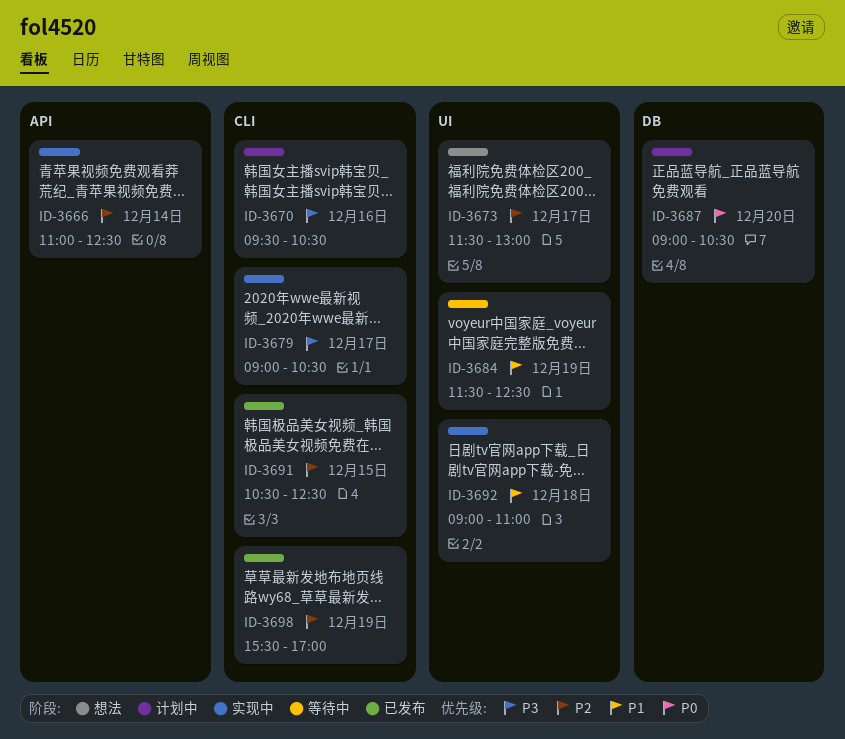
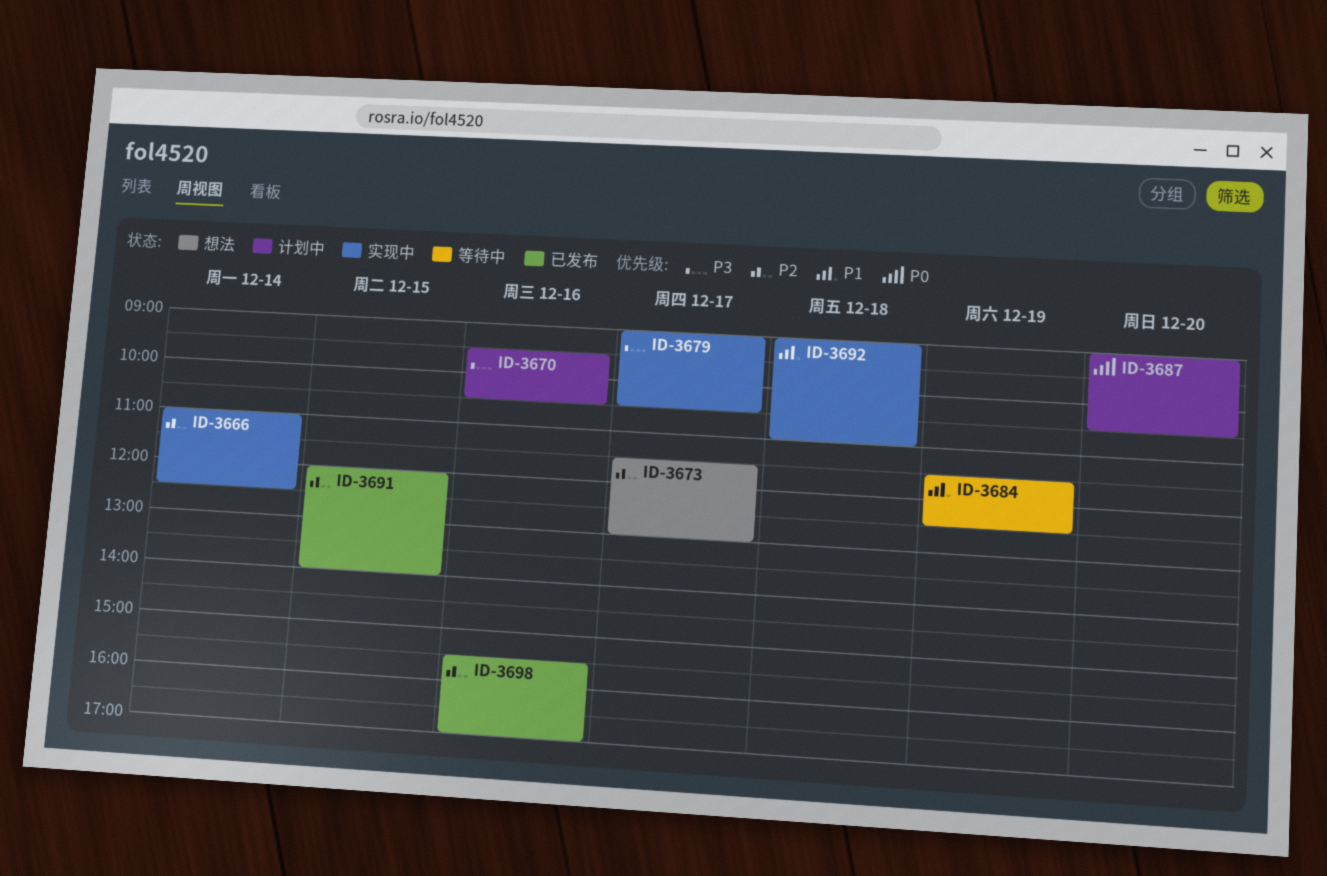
ID-3691, begins: 10:30 -> 12:00
ID-3691, ends: 12:30 -> 14:00
ID-3698, day: Dec 19 -> Dec 16

